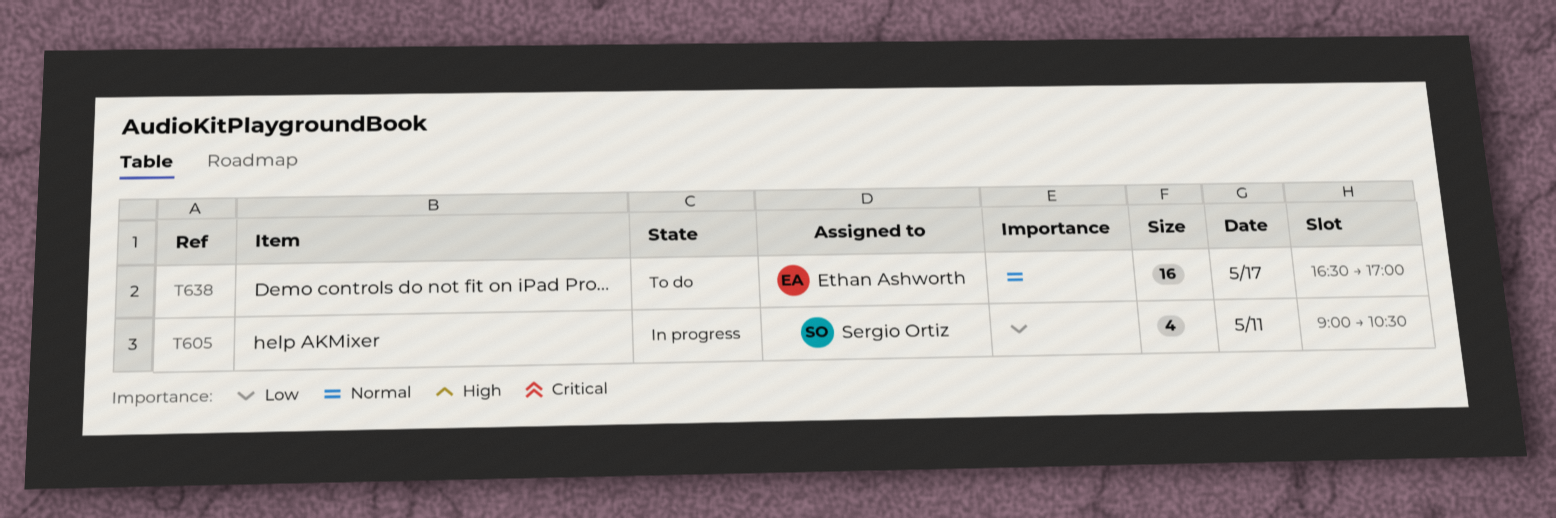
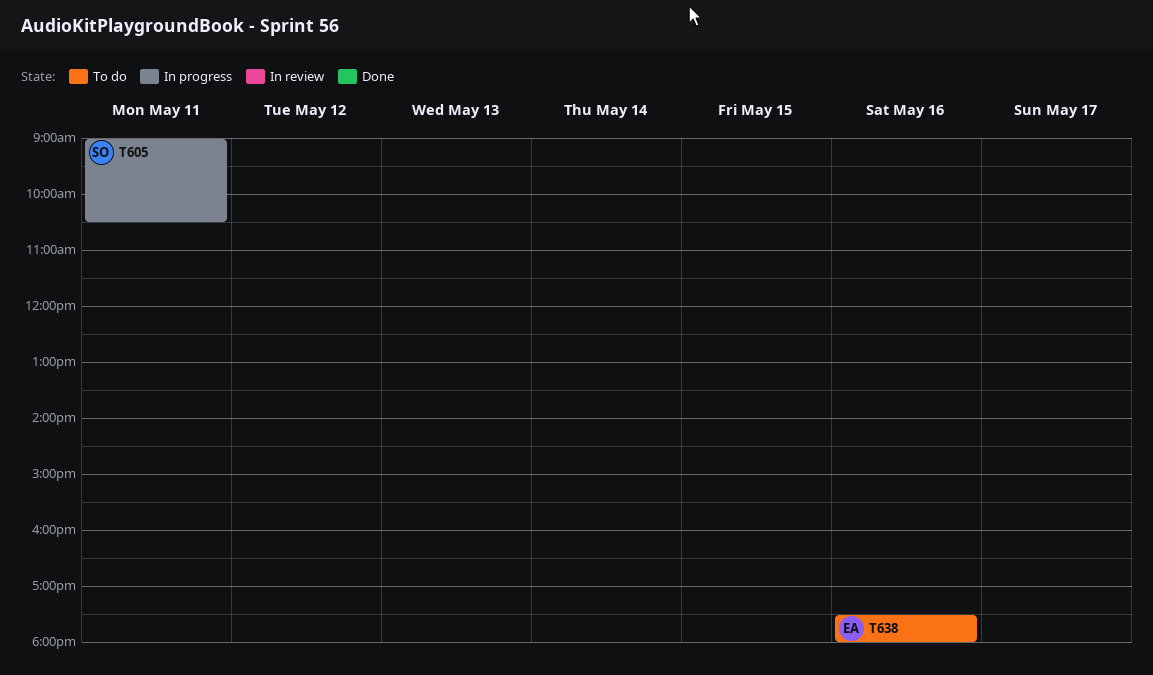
T638, day: May 17 -> May 16
T638, begins: 16:30 -> 17:30
T638, ends: 17:00 -> 18:00

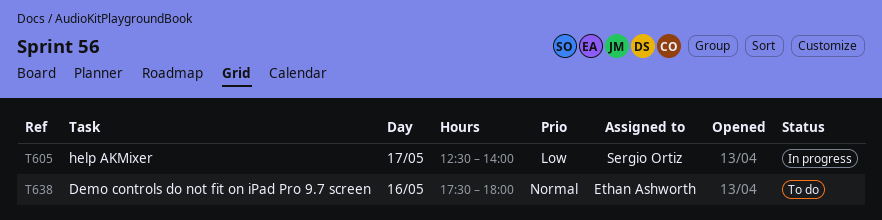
T605, day: May 11 -> May 17
T605, begins: 09:00 -> 12:30
T605, ends: 10:30 -> 14:00

